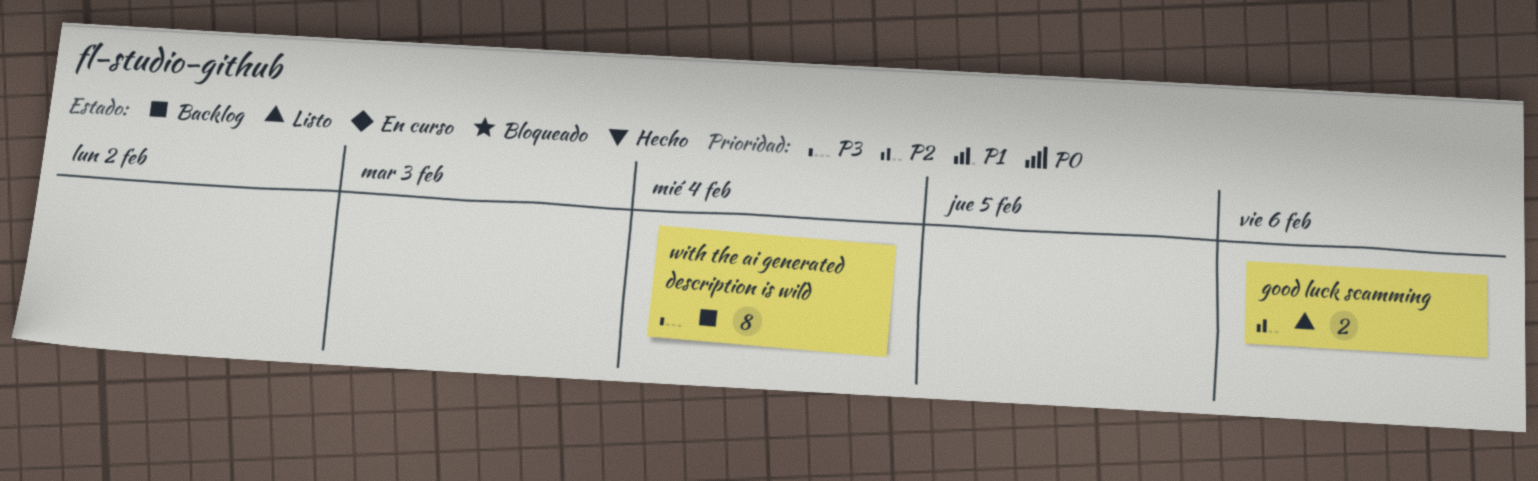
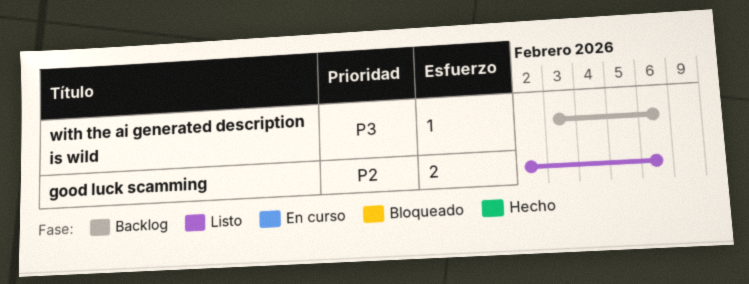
with the ai generated description is wild, estimate: 8 -> 1
with the ai generated description is wild, due: Feb 4 -> Feb 6

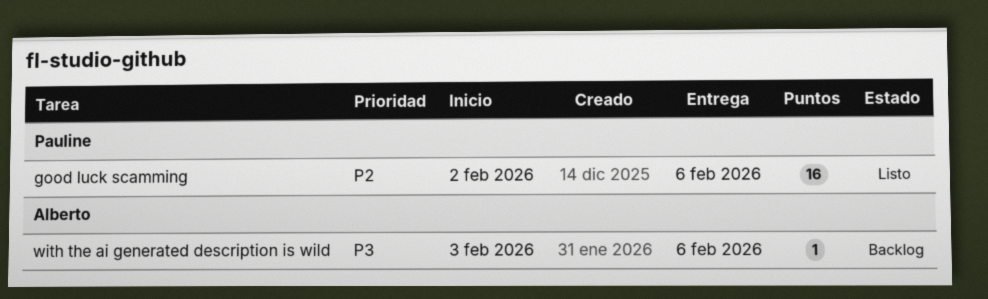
good luck scamming, estimate: 2 -> 16

